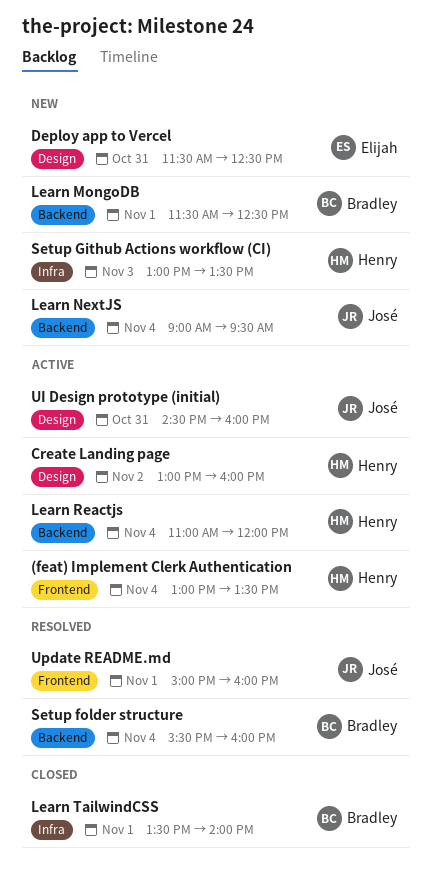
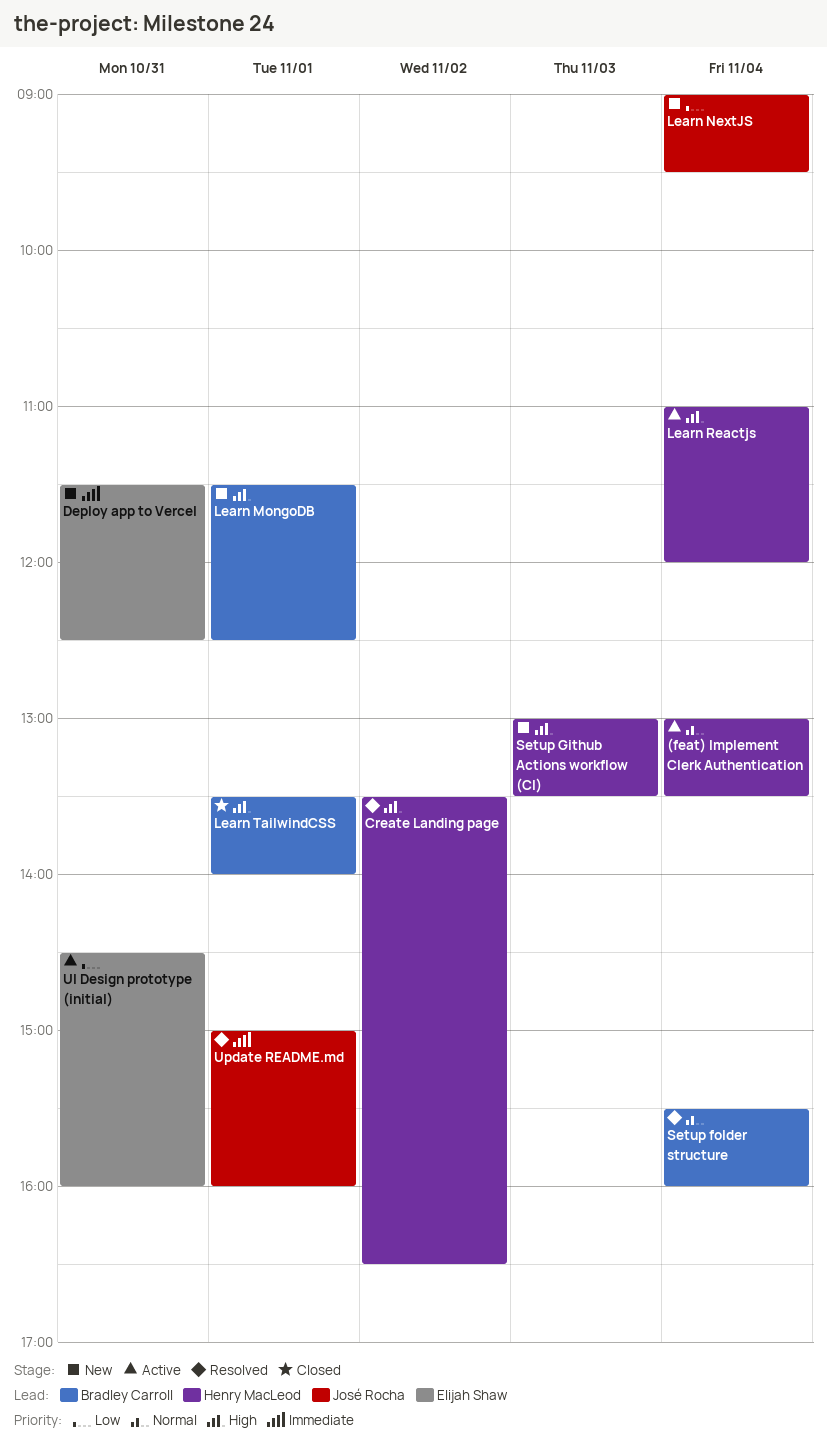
Create Landing page, status: Active -> Resolved
Create Landing page, begins: 13:00 -> 13:30
Create Landing page, ends: 16:00 -> 16:30
UI Design prototype (initial), owner: José Rocha -> Elijah Shaw

